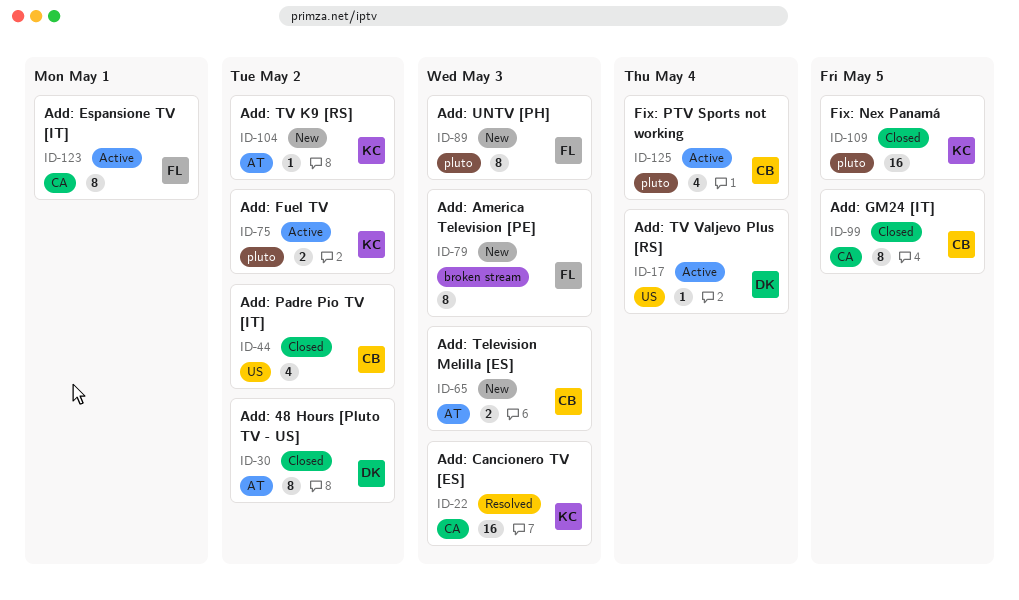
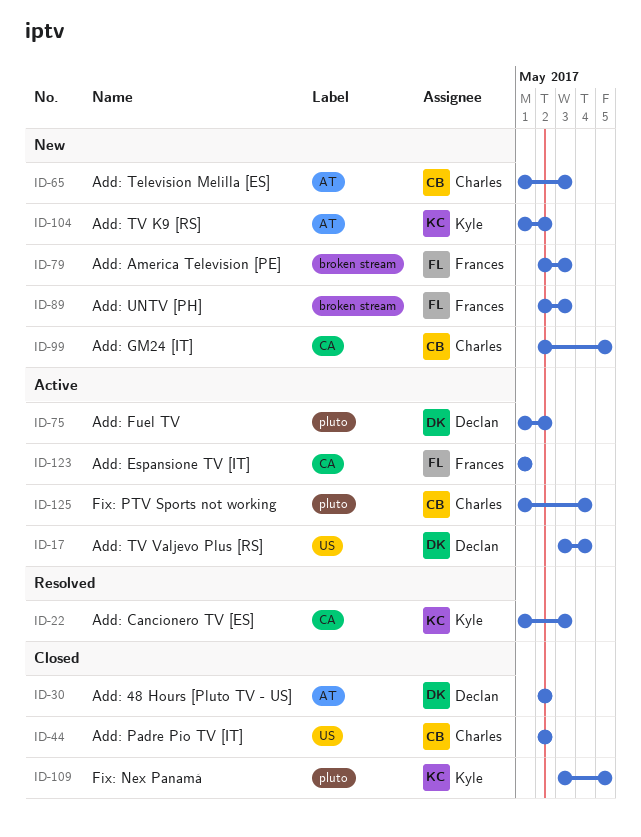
ID-75, owner: Kyle -> Declan
ID-89, label: pluto -> broken stream
ID-99, status: Closed -> New

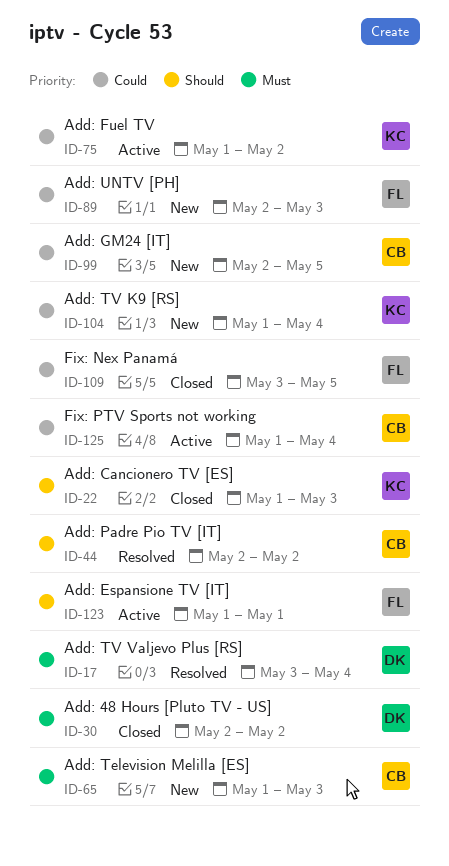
ID-17, status: Active -> Resolved
ID-22, status: Resolved -> Closed
ID-44, status: Closed -> Resolved
ID-75, owner: Declan -> Kyle
ID-79: present -> none
ID-104, due: May 2 -> May 4
ID-109, owner: Kyle -> Frances

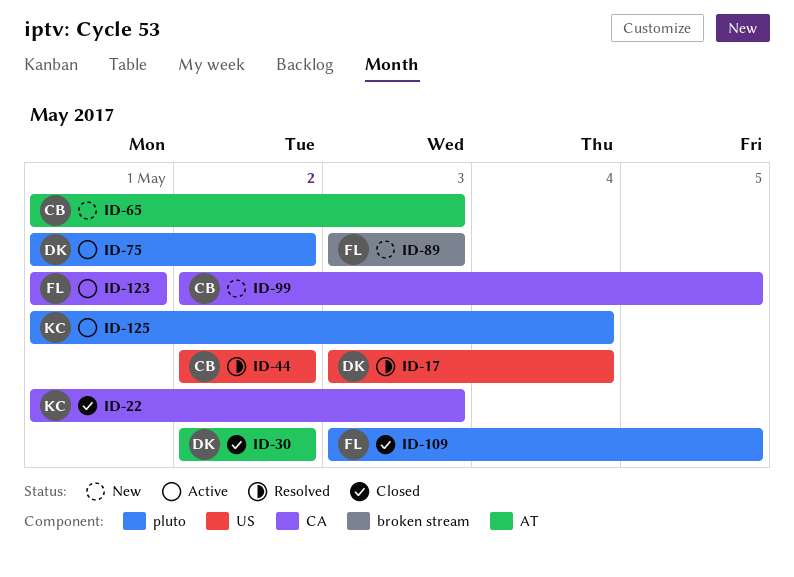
ID-75, owner: KC -> DK
ID-89, start: May 2 -> May 3
ID-104: present -> none
ID-125, owner: CB -> KC

